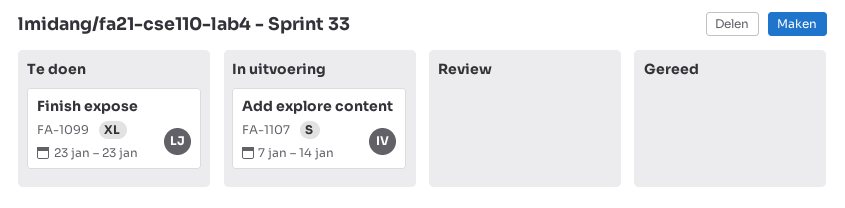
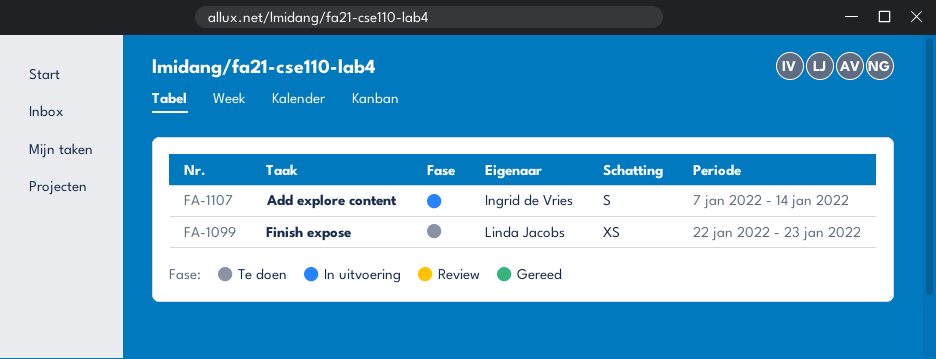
FA-1099, estimate: XL -> XS
FA-1099, start: Jan 23 -> Jan 22

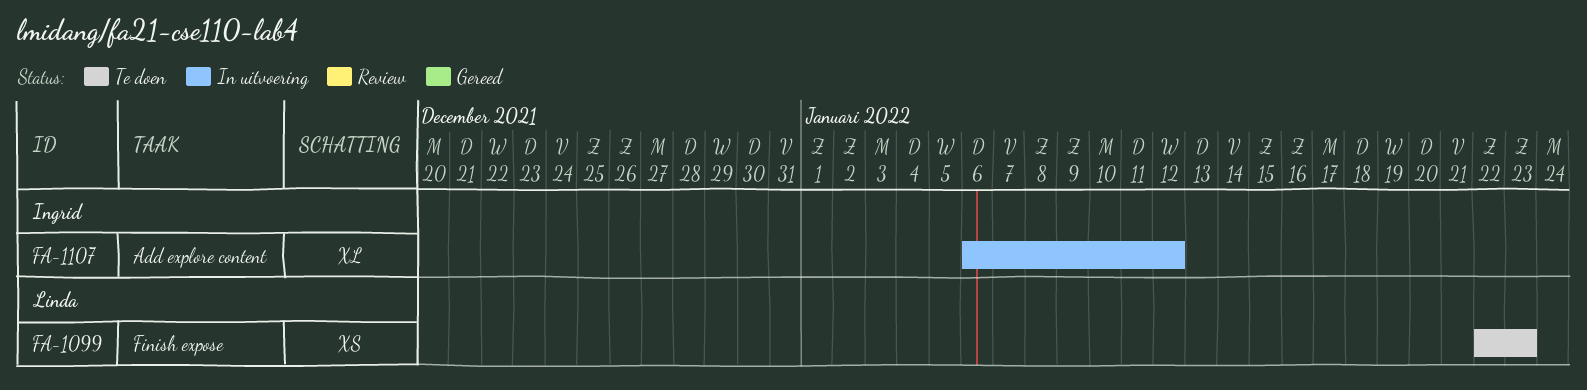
FA-1107, estimate: S -> XL
FA-1107, start: Jan 7 -> Jan 6
FA-1107, due: Jan 14 -> Jan 12

